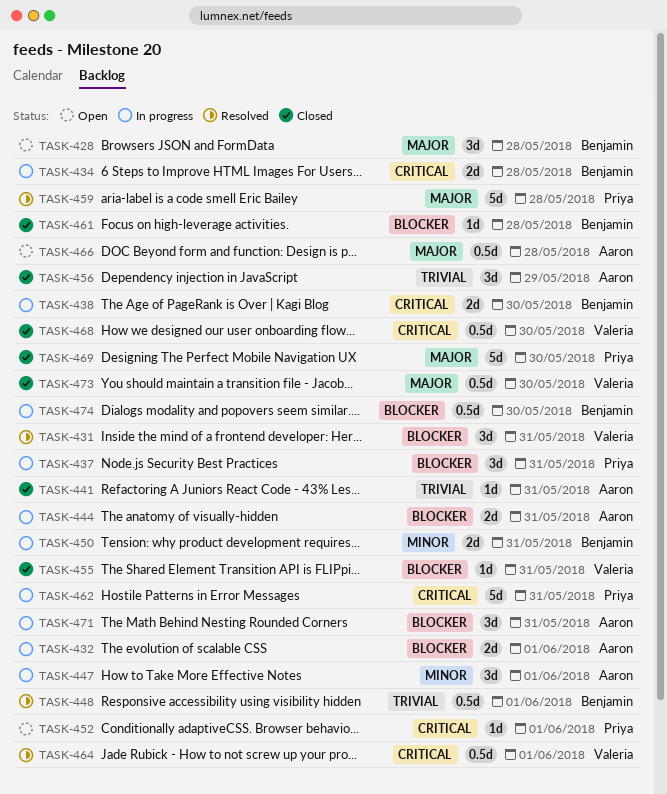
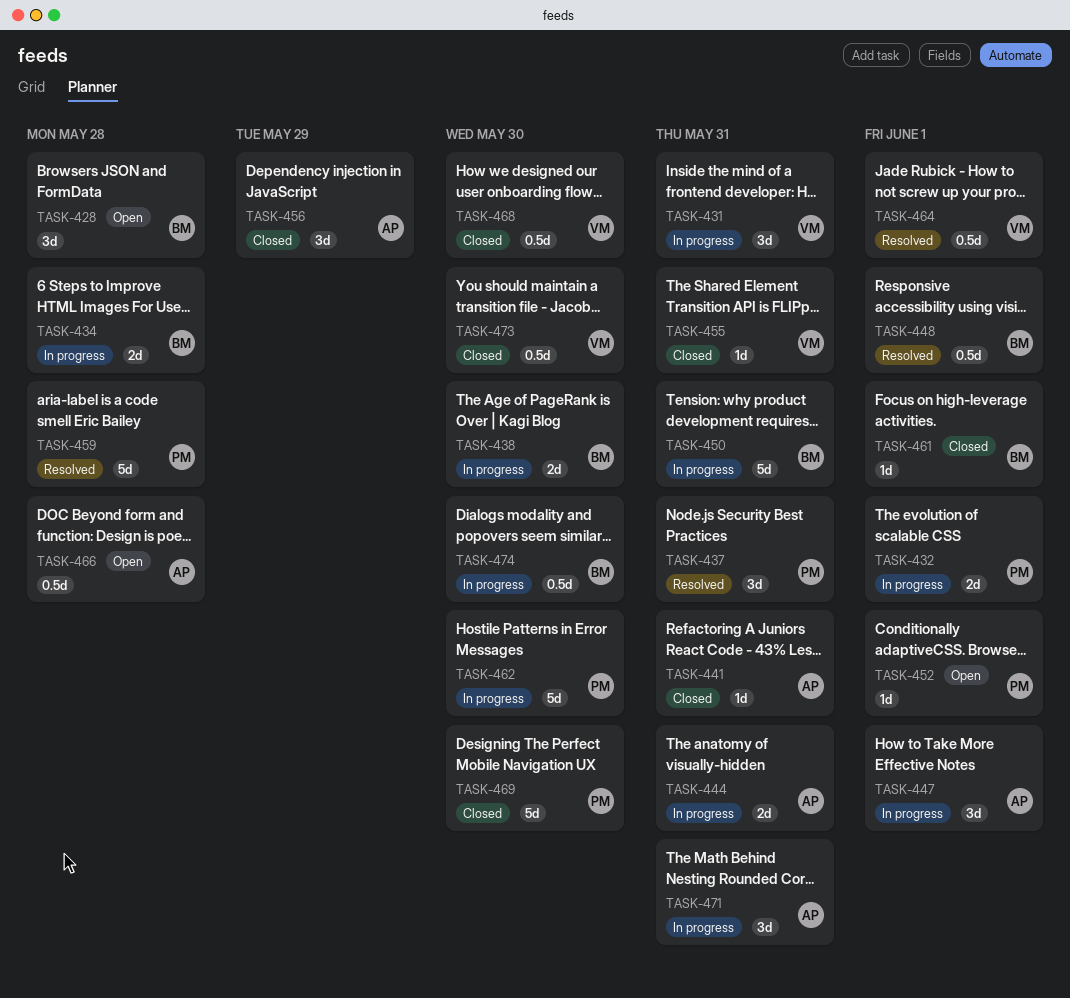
TASK-431, status: Resolved -> In progress
TASK-432, owner: Aaron -> Priya
TASK-437, status: In progress -> Resolved
TASK-450, estimate: 2d -> 5d
TASK-461, due: May 28 -> Jun 1
TASK-462, due: May 31 -> May 30

